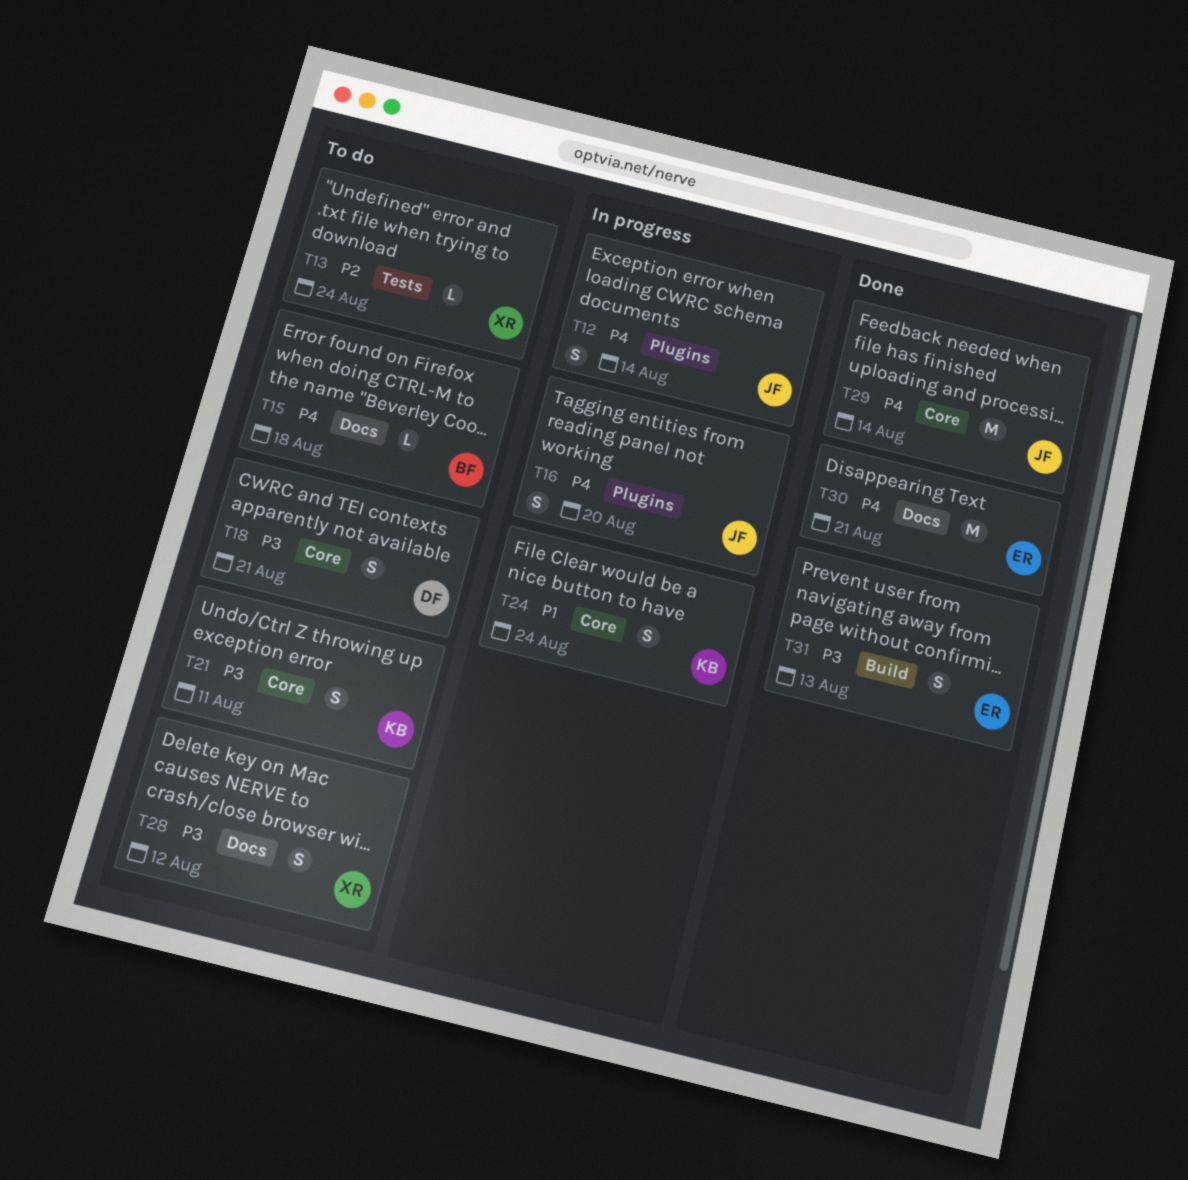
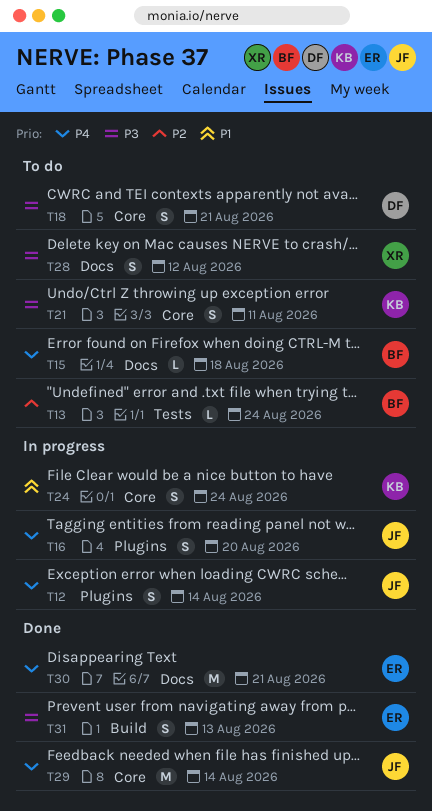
T13, owner: XR -> BF

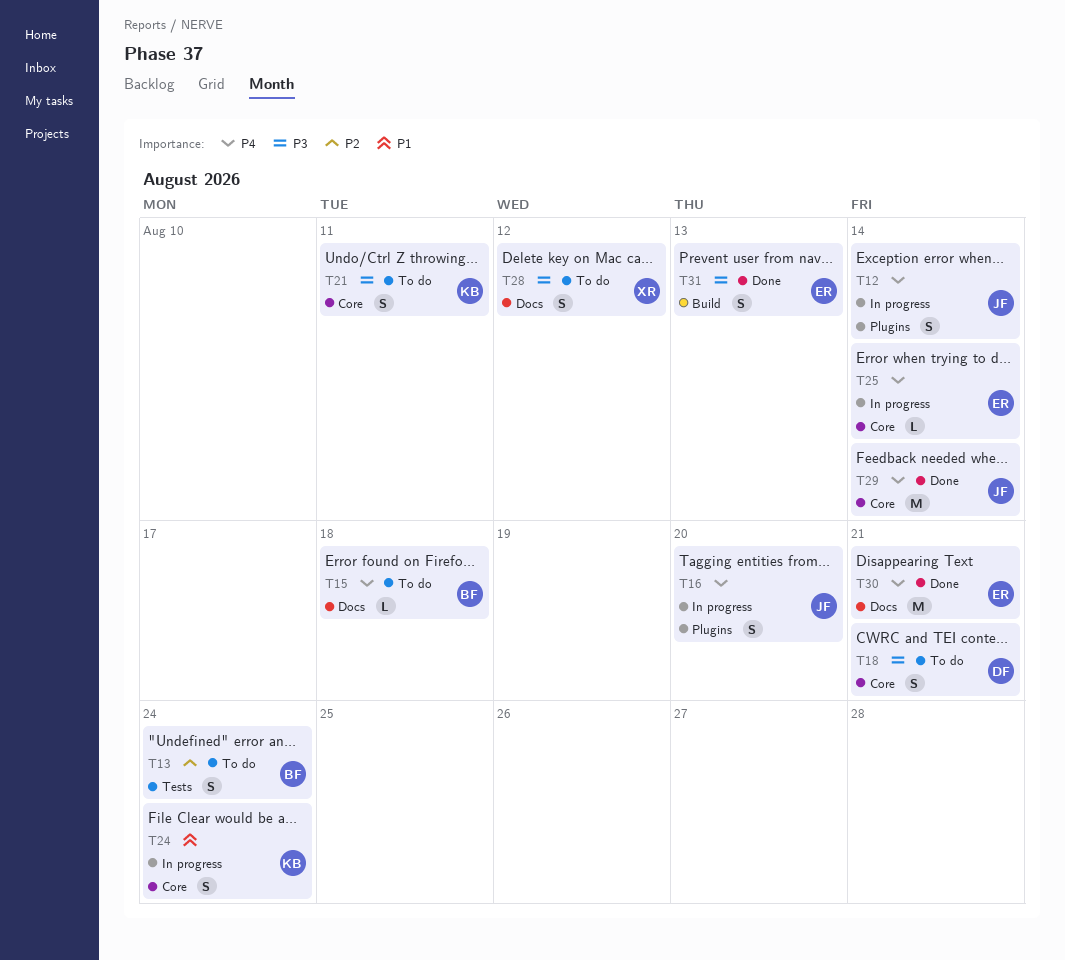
T13, estimate: L -> S
T25: none -> present

